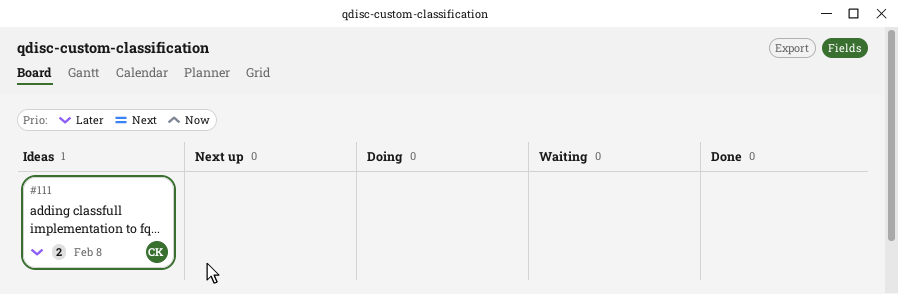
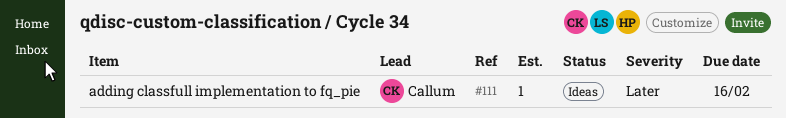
#111, estimate: 2 -> 1
#111, due: Feb 8 -> Feb 16

